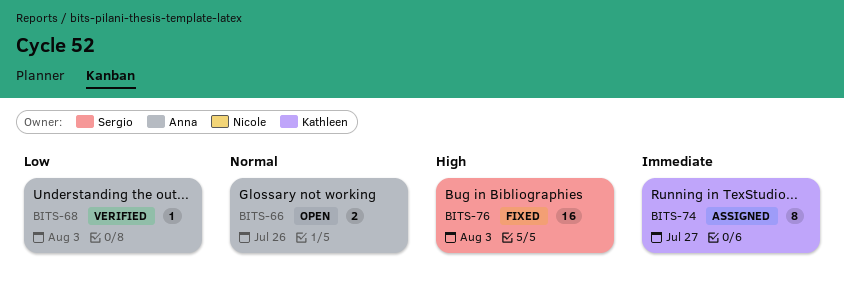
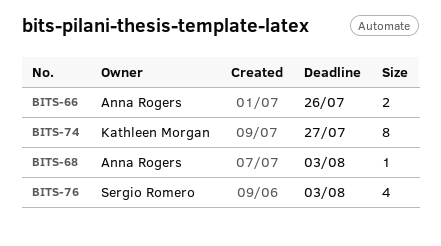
BITS-76, estimate: 16 -> 4

